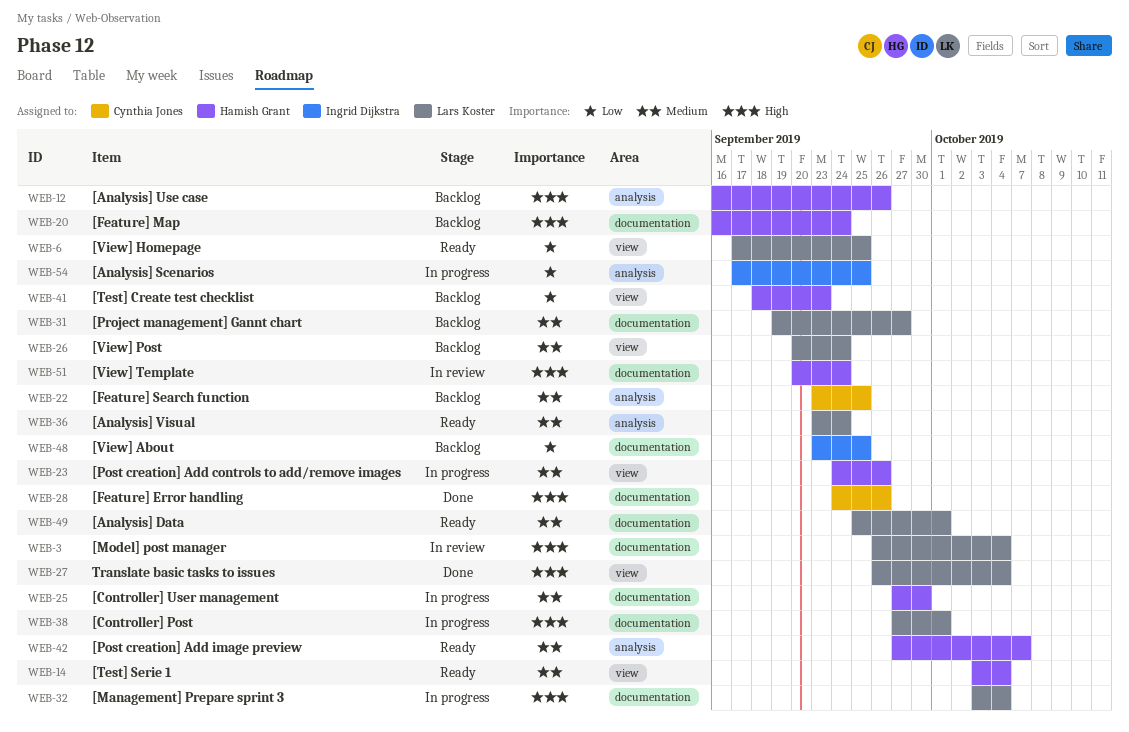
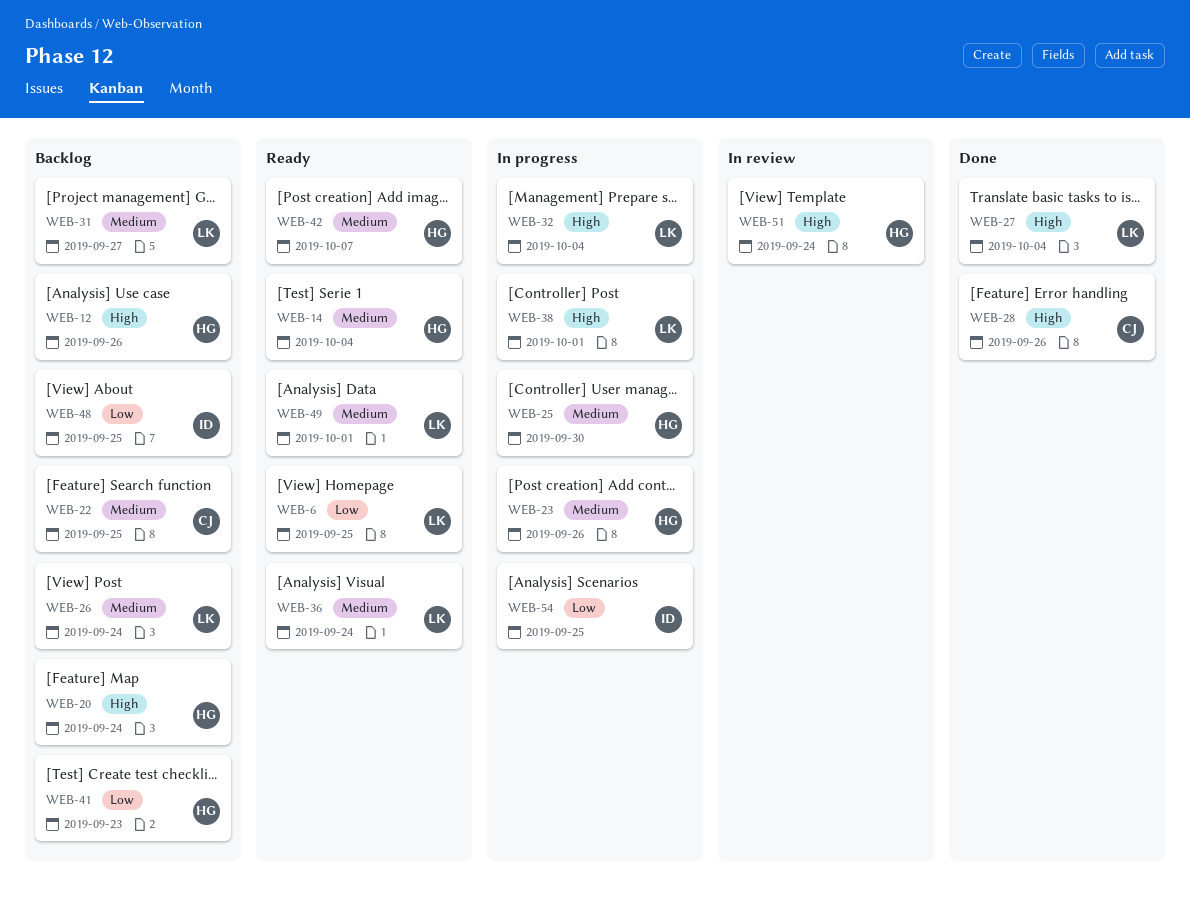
WEB-3: present -> none

